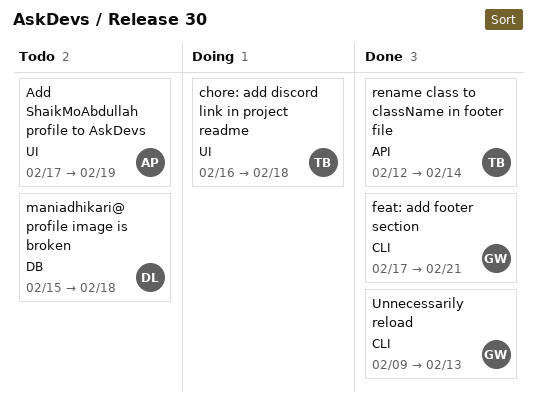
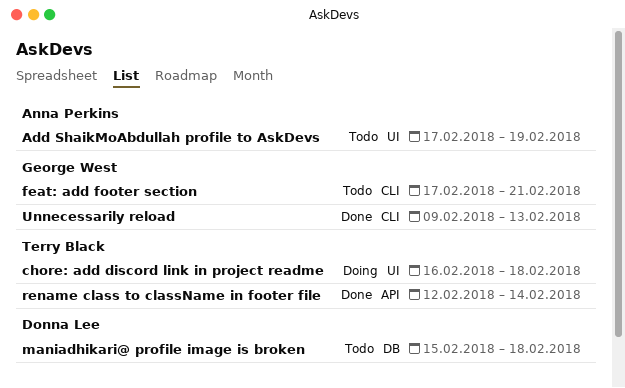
feat: add footer section, status: Done -> Todo

